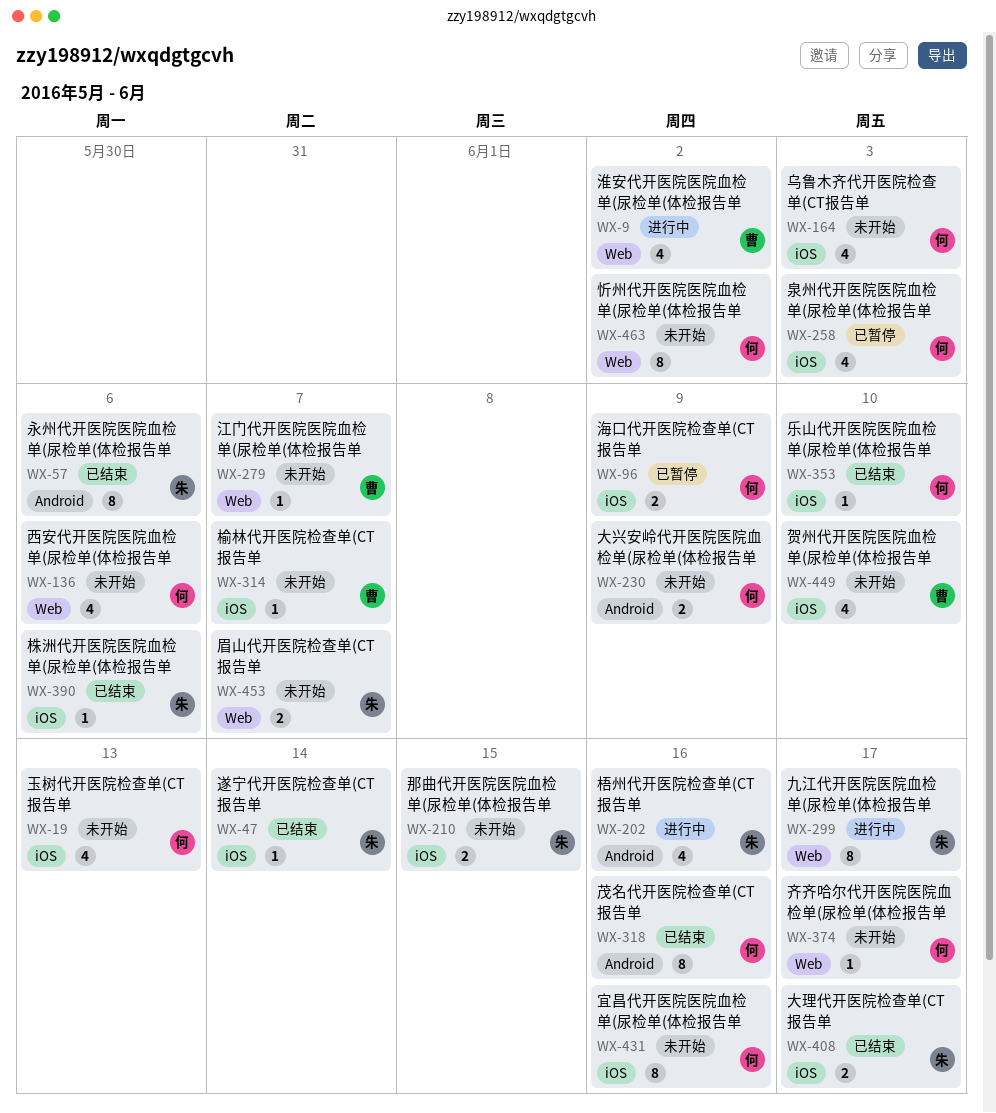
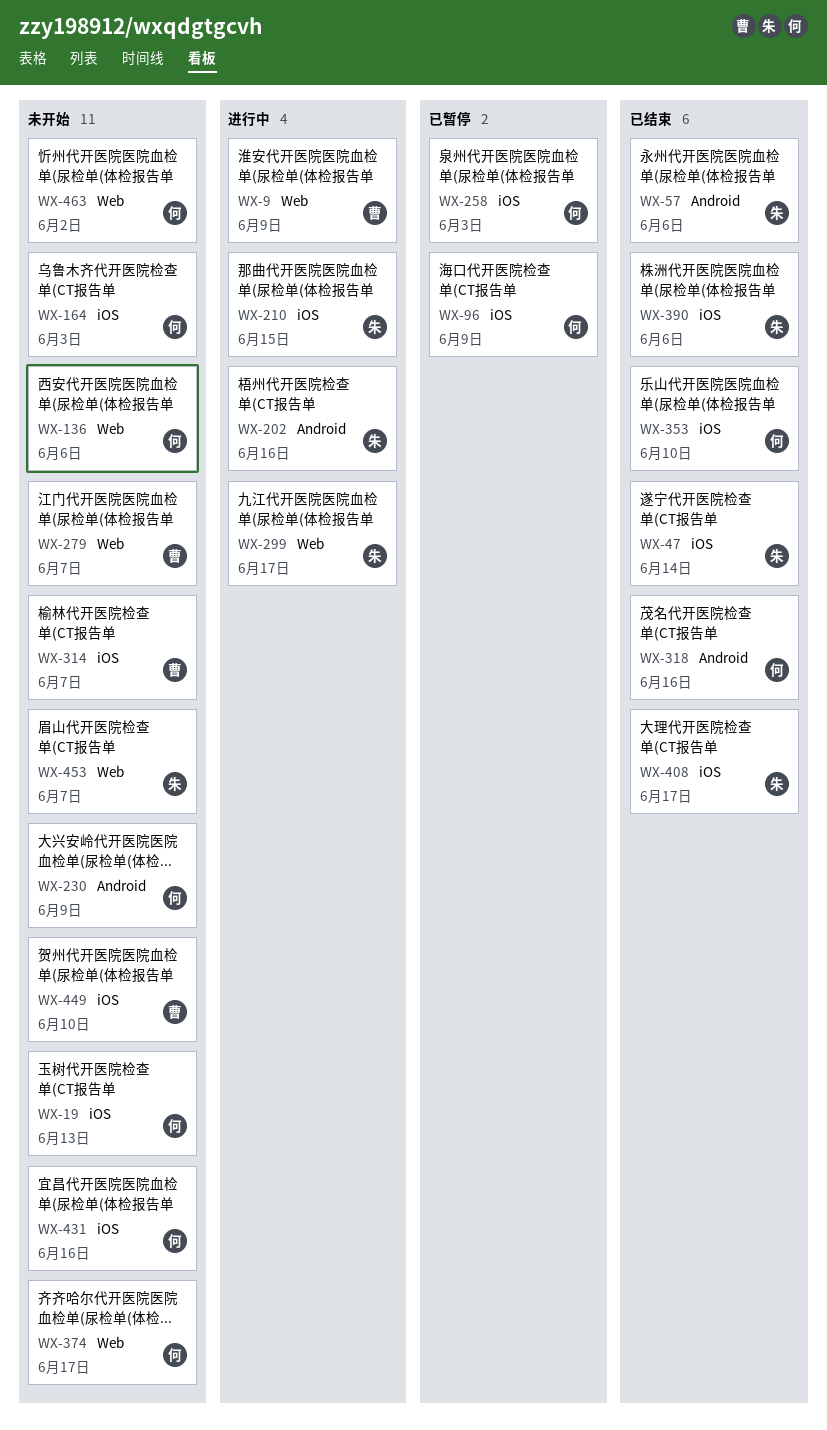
WX-9, due: Jun 2 -> Jun 9
WX-210, status: 未开始 -> 进行中

